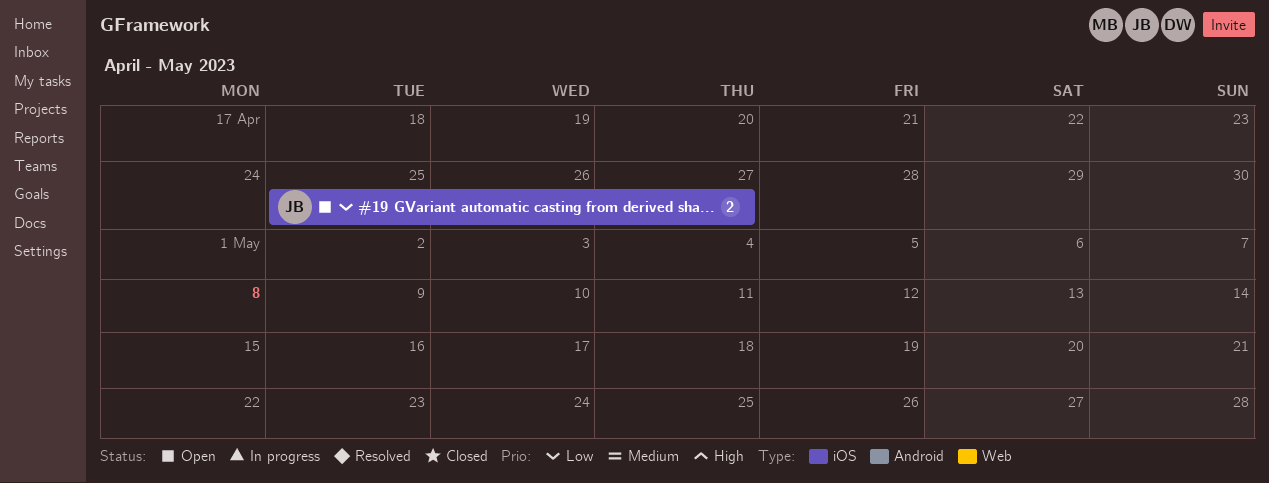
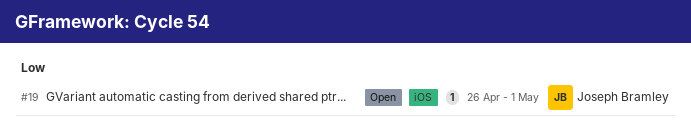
#19, estimate: 2 -> 1
#19, start: Apr 25 -> Apr 26
#19, due: Apr 27 -> May 1

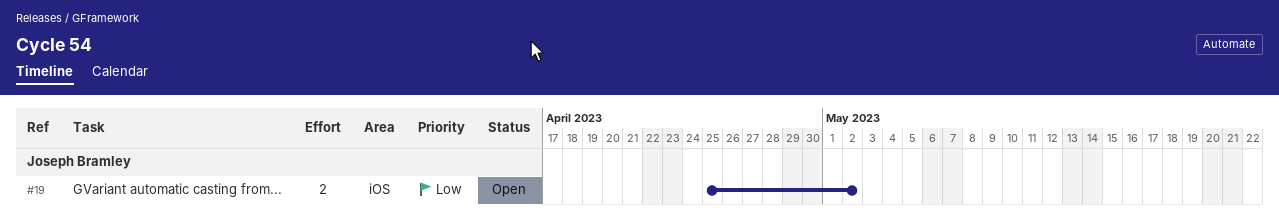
#19, estimate: 1 -> 2
#19, start: Apr 26 -> Apr 25
#19, due: May 1 -> May 2

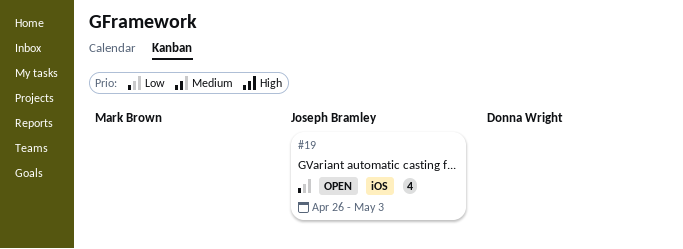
#19, estimate: 2 -> 4
#19, start: Apr 25 -> Apr 26
#19, due: May 2 -> May 3

